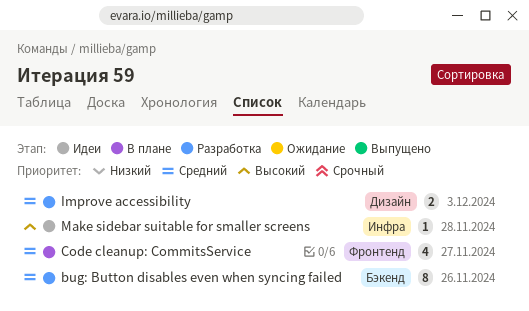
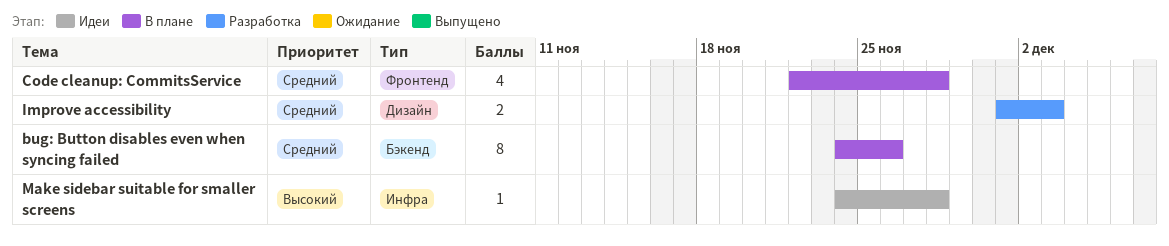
bug: Button disables even when syncing failed, status: Разработка -> В плане
Code cleanup: CommitsService, due: Nov 27 -> Nov 28

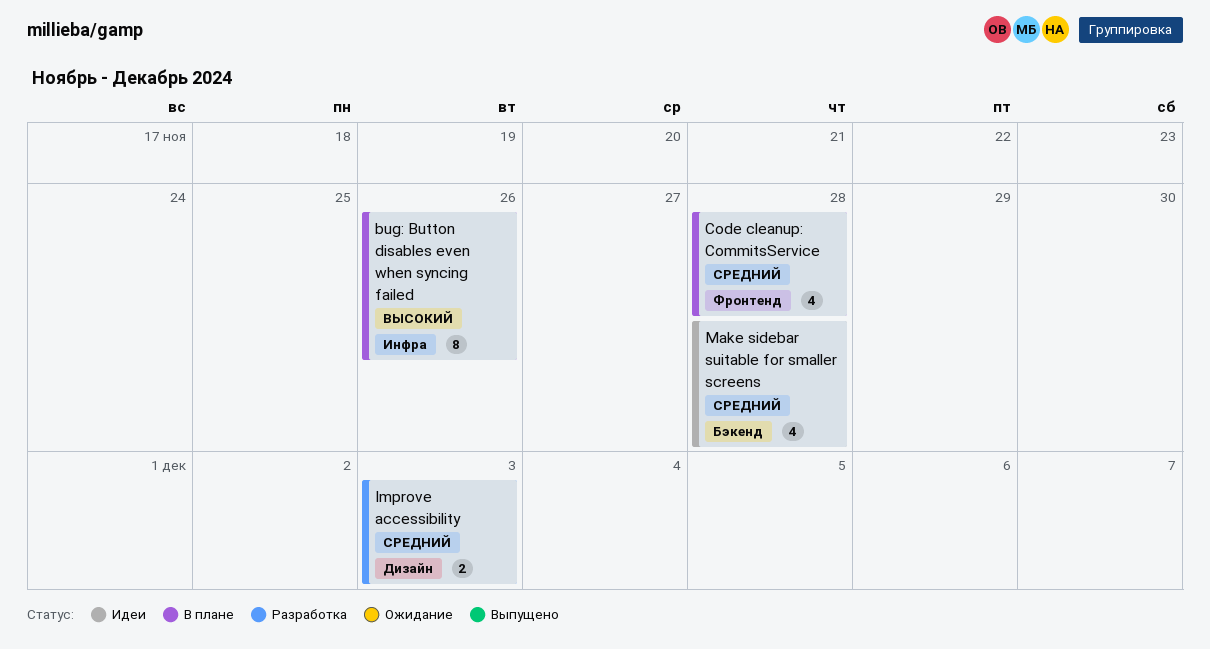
bug: Button disables even when syncing failed, priority: Средний -> Высокий
bug: Button disables even when syncing failed, label: Бэкенд -> Инфра
Make sidebar suitable for smaller screens, priority: Высокий -> Средний
Make sidebar suitable for smaller screens, label: Инфра -> Бэкенд
Make sidebar suitable for smaller screens, estimate: 1 -> 4

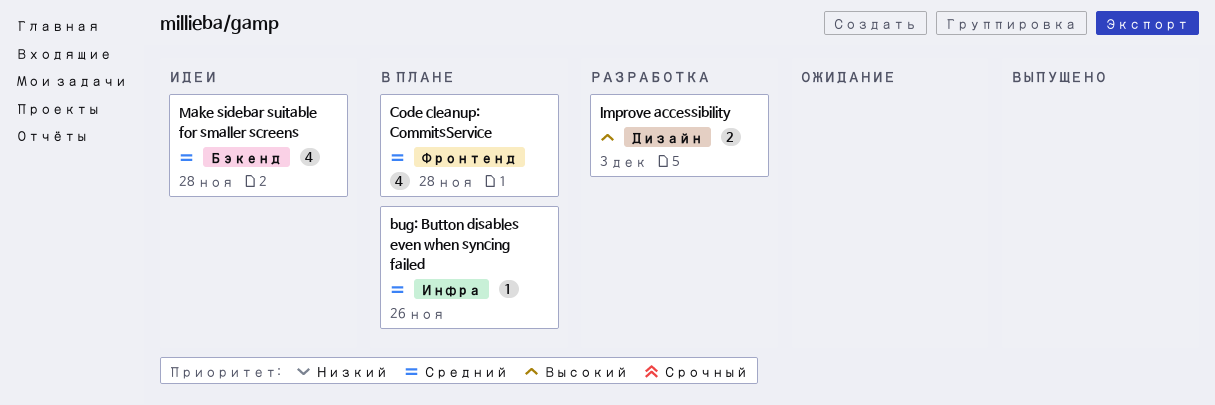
bug: Button disables even when syncing failed, priority: Высокий -> Средний
bug: Button disables even when syncing failed, estimate: 8 -> 1
Improve accessibility, priority: Средний -> Высокий

